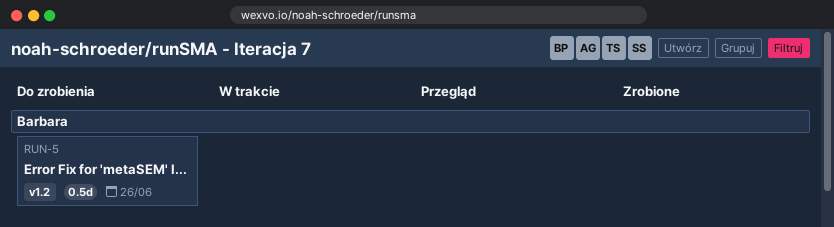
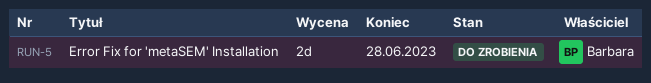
RUN-5, estimate: 0.5d -> 2d
RUN-5, due: Jun 26 -> Jun 28

